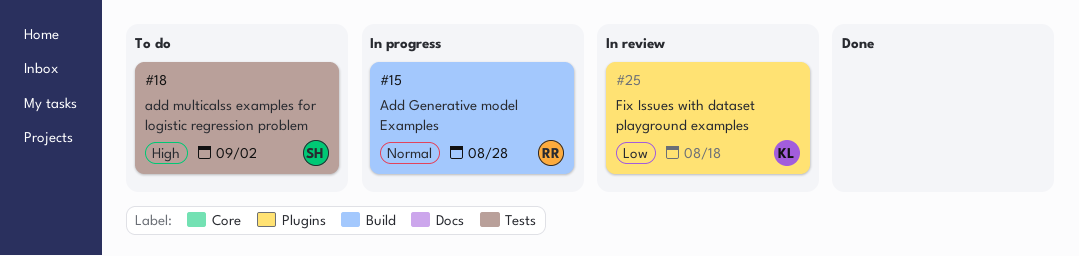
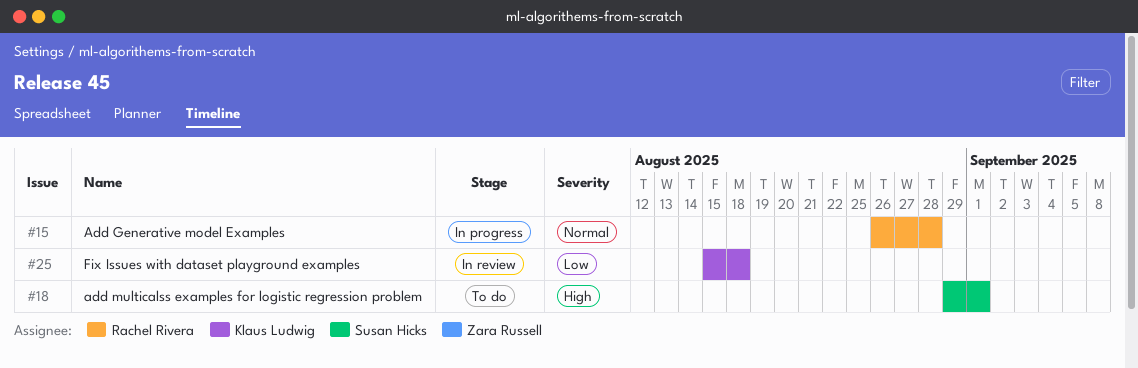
#18, due: Sep 2 -> Sep 1

